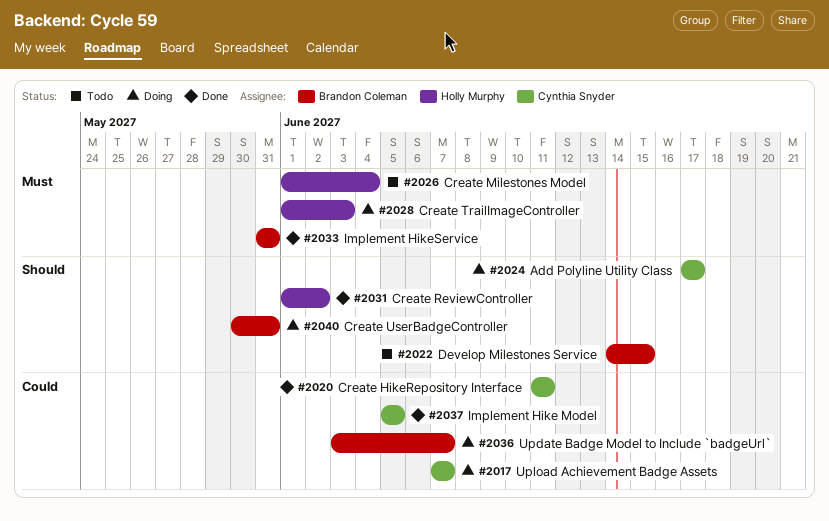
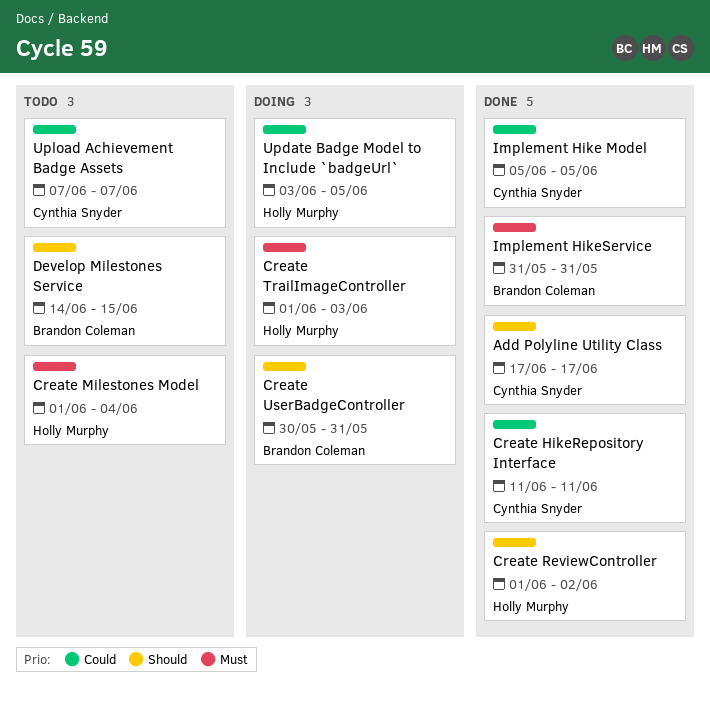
Add Polyline Utility Class, status: Doing -> Done
Update Badge Model to Include `badgeUrl`, owner: Brandon Coleman -> Holly Murphy
Update Badge Model to Include `badgeUrl`, due: Jun 7 -> Jun 5
Upload Achievement Badge Assets, status: Doing -> Todo

